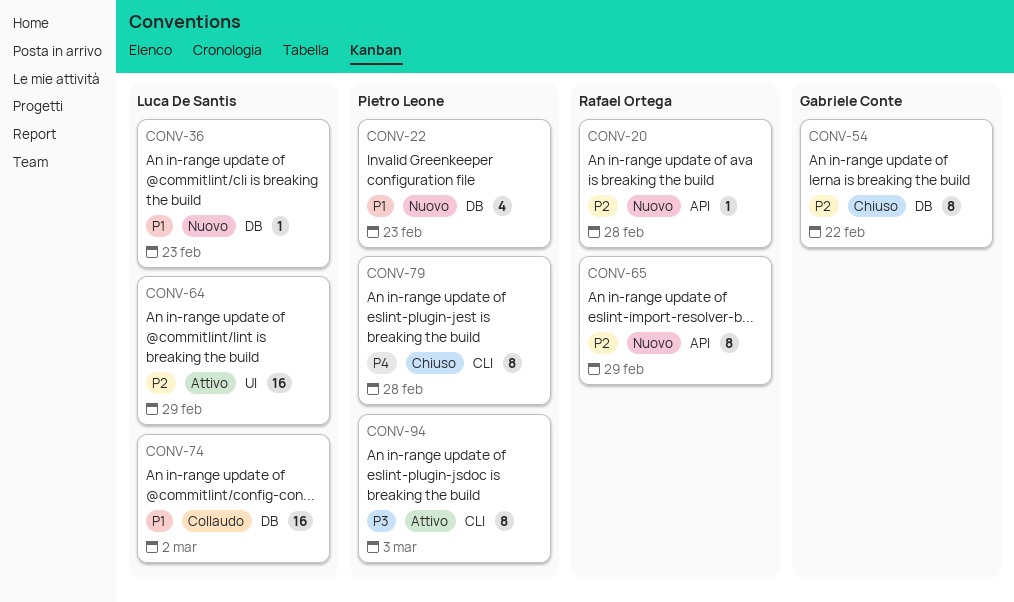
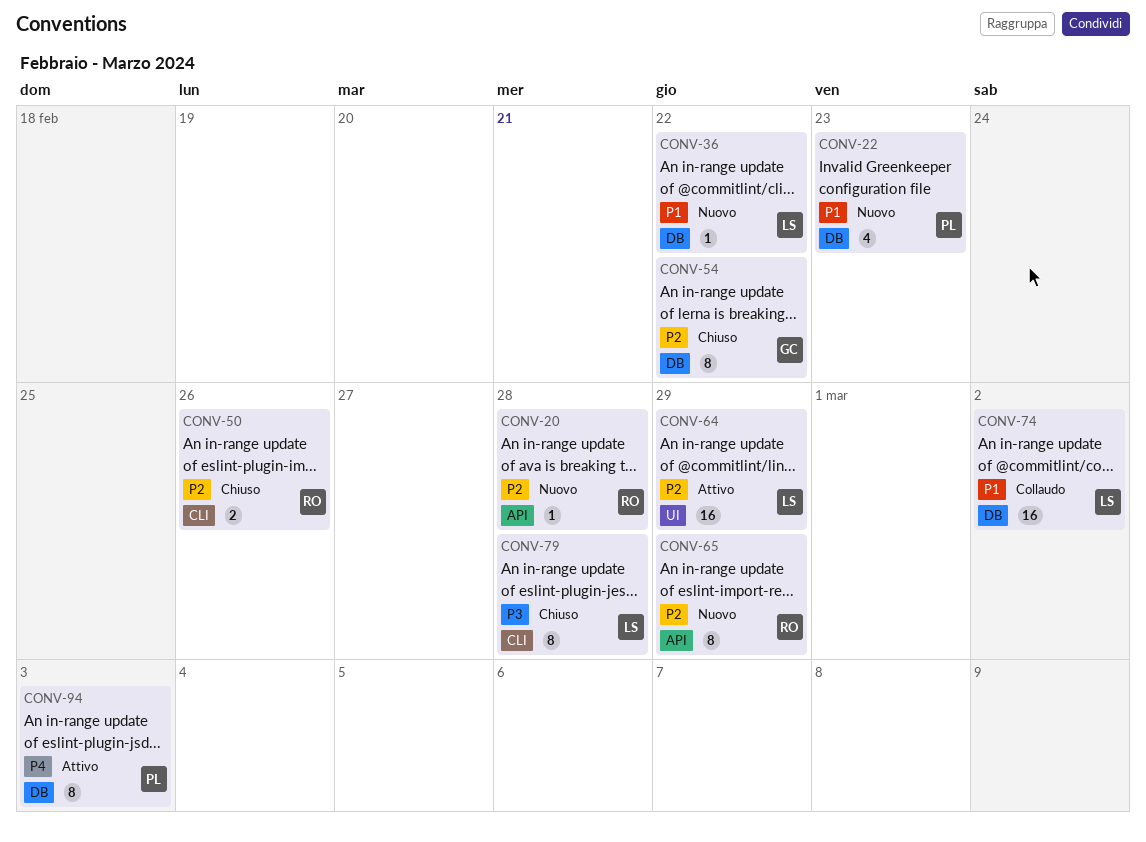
CONV-36, due: Feb 23 -> Feb 22
CONV-50: none -> present
CONV-79, owner: Pietro Leone -> Luca De Santis
CONV-79, priority: P4 -> P3
CONV-94, priority: P3 -> P4
CONV-94, label: CLI -> DB

